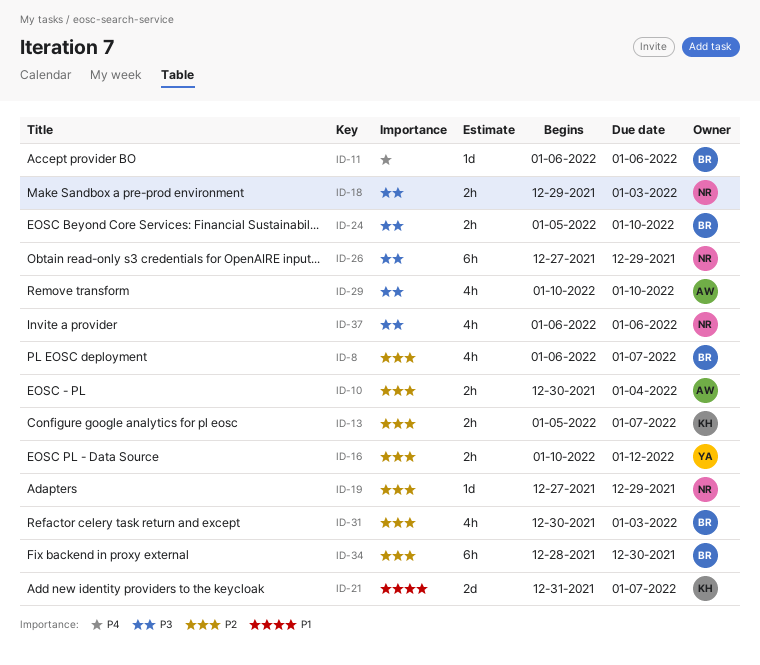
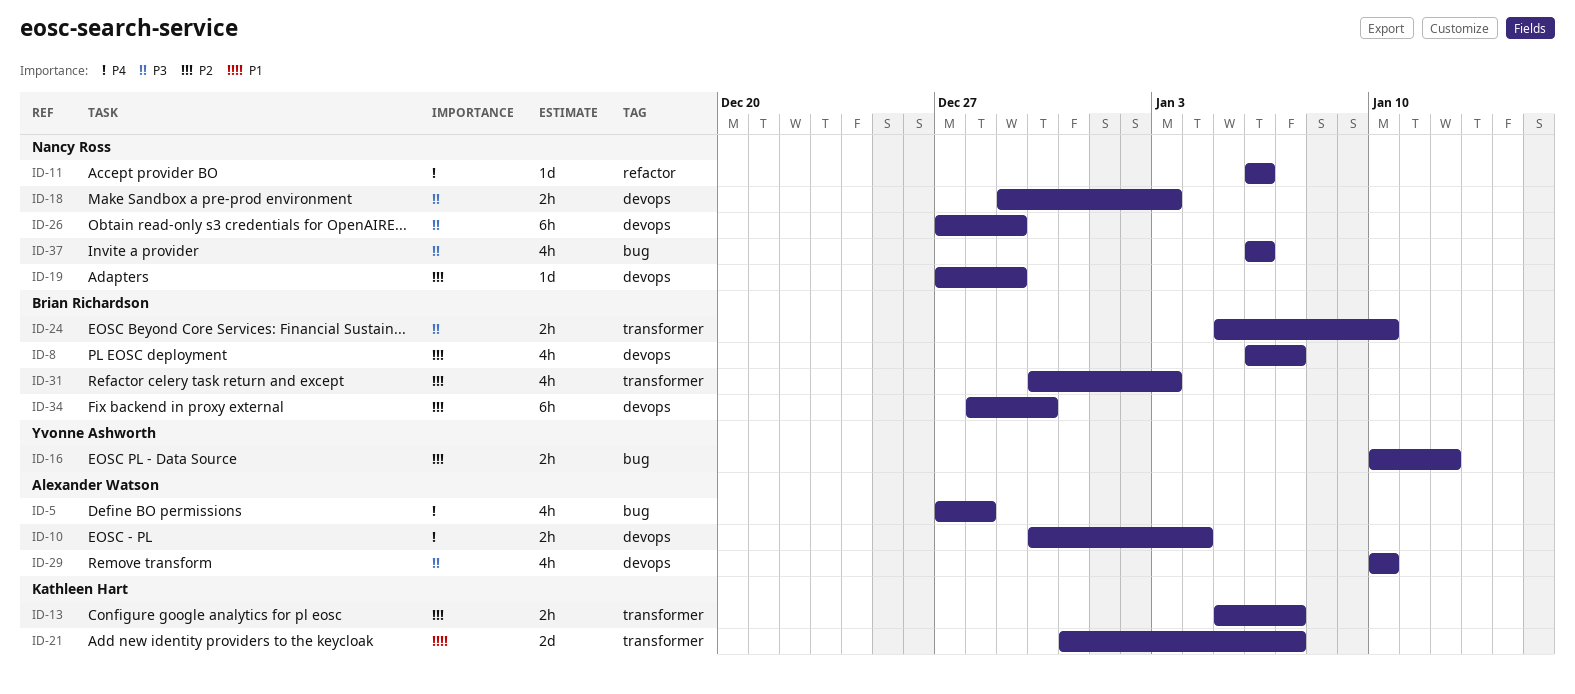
ID-5: none -> present
ID-10, priority: P2 -> P4
ID-11, owner: Brian Richardson -> Nancy Ross

